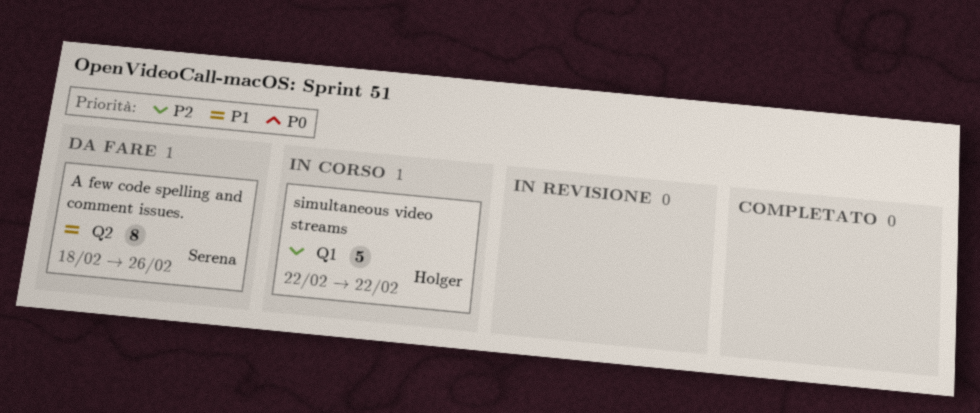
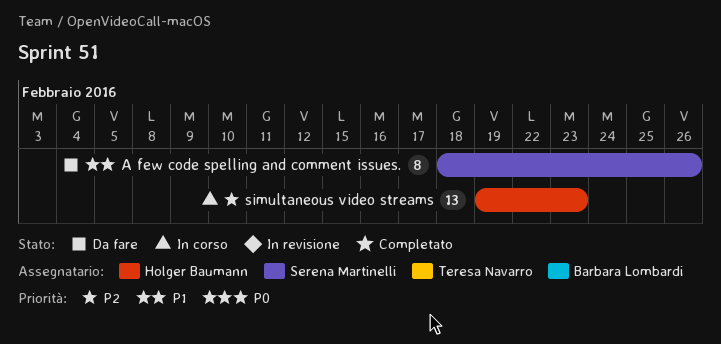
simultaneous video streams, estimate: 5 -> 13
simultaneous video streams, start: Feb 22 -> Feb 19
simultaneous video streams, due: Feb 22 -> Feb 23

